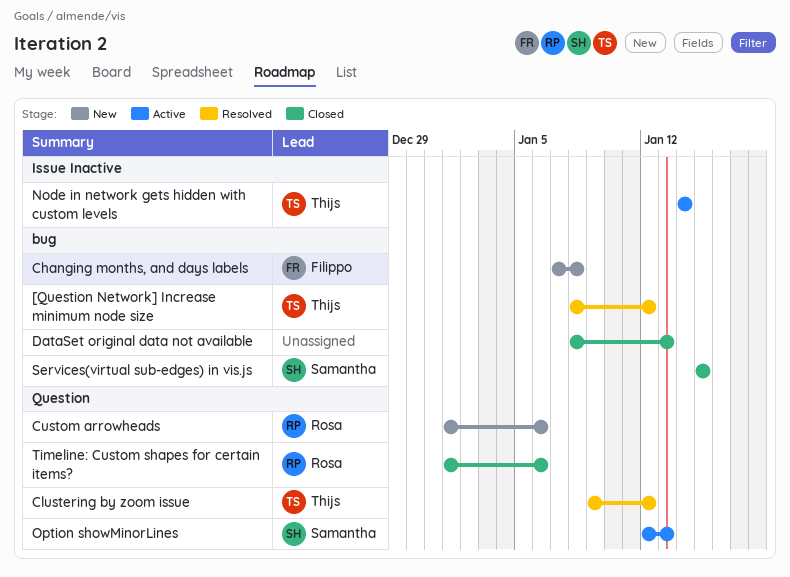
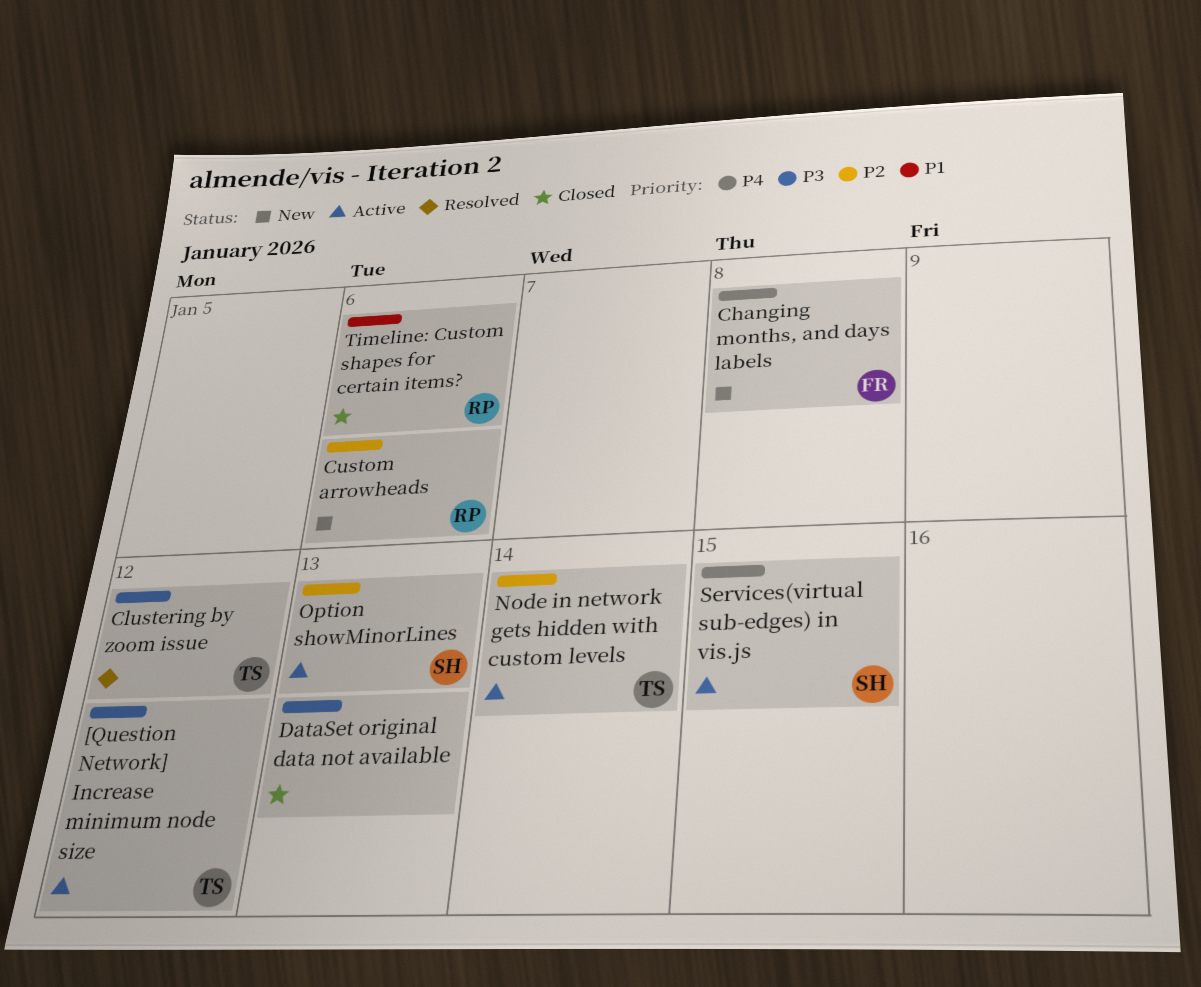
[Question Network] Increase minimum node size, status: Resolved -> Active
Services(virtual sub-edges) in vis.js, status: Closed -> Active

